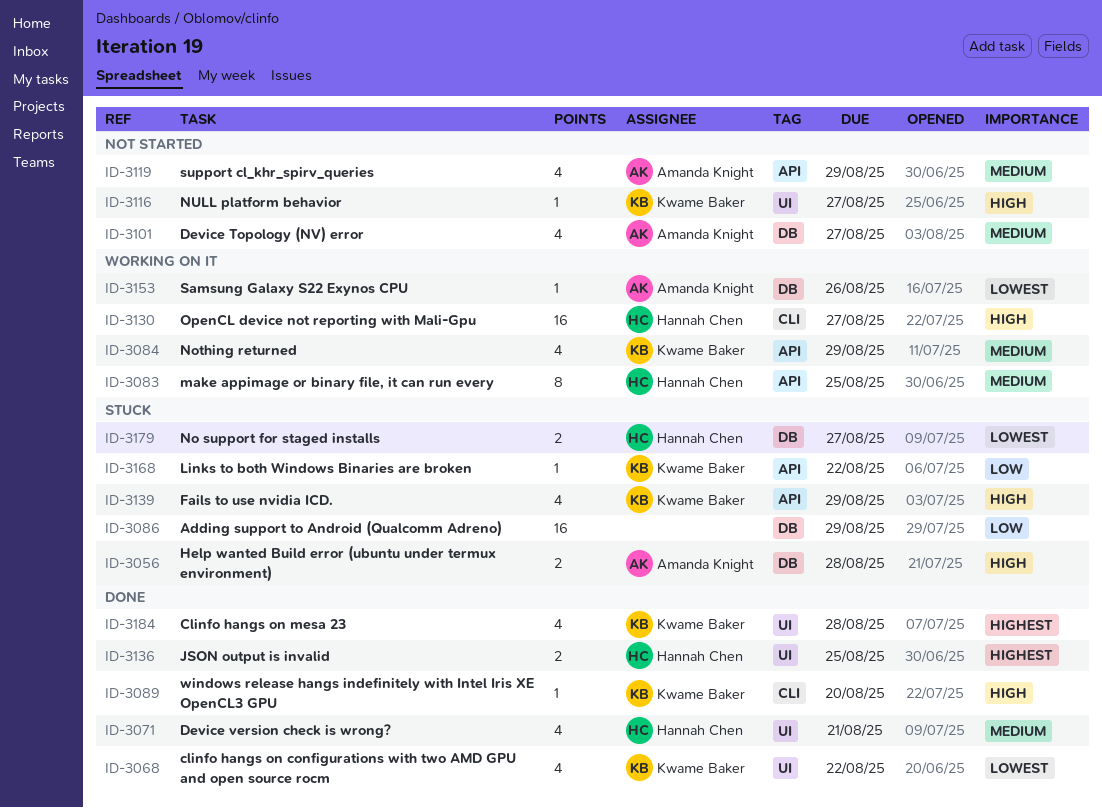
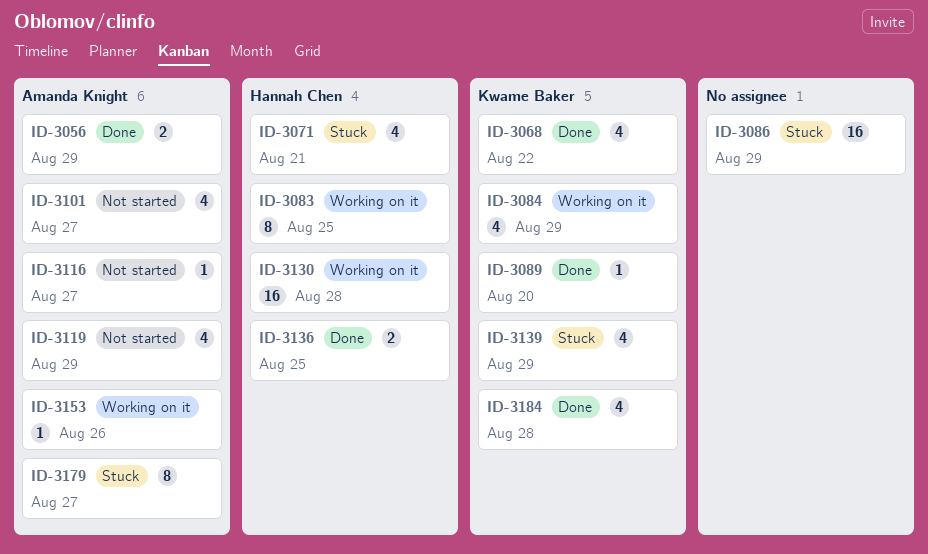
ID-3056, status: Stuck -> Done
ID-3056, due: Aug 28 -> Aug 29
ID-3071, status: Done -> Stuck
ID-3116, owner: Kwame Baker -> Amanda Knight
ID-3130, due: Aug 27 -> Aug 28
ID-3168: present -> none
ID-3179, owner: Hannah Chen -> Amanda Knight
ID-3179, estimate: 2 -> 8

